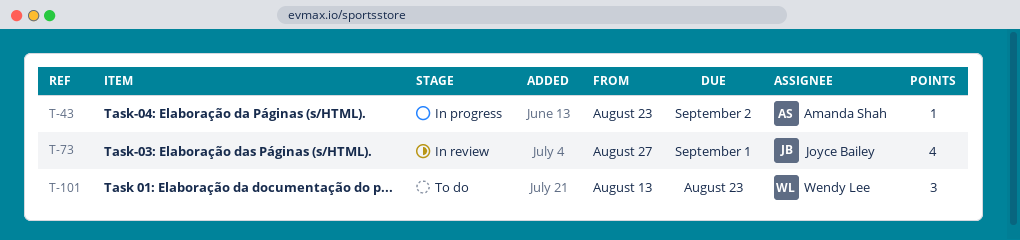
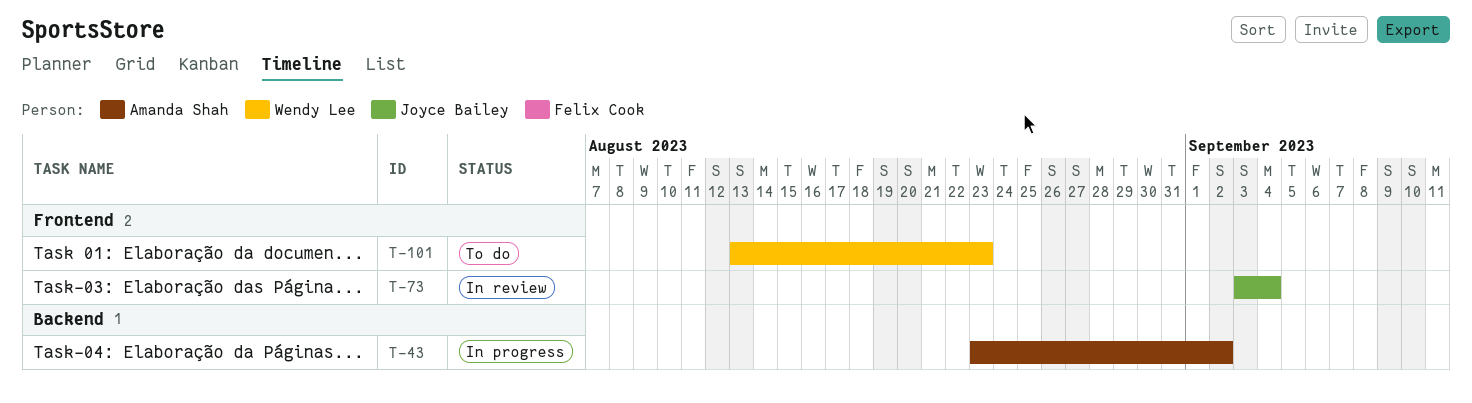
T-73, start: Aug 27 -> Sep 3
T-73, due: Sep 1 -> Sep 4

